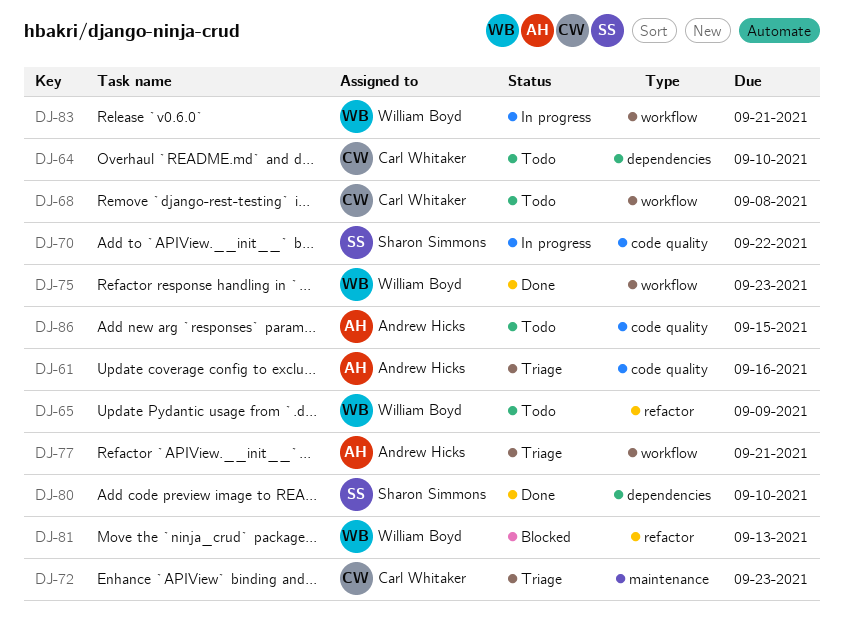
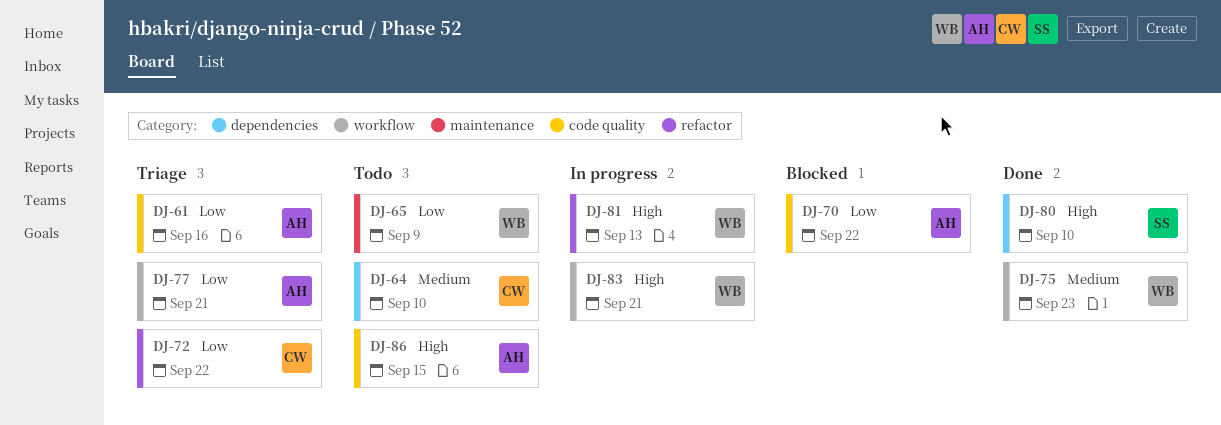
DJ-65, label: refactor -> maintenance
DJ-68: present -> none
DJ-70, status: In progress -> Blocked
DJ-70, owner: Sharon Simmons -> Andrew Hicks
DJ-72, label: maintenance -> refactor
DJ-72, due: Sep 23 -> Sep 22
DJ-81, status: Blocked -> In progress

